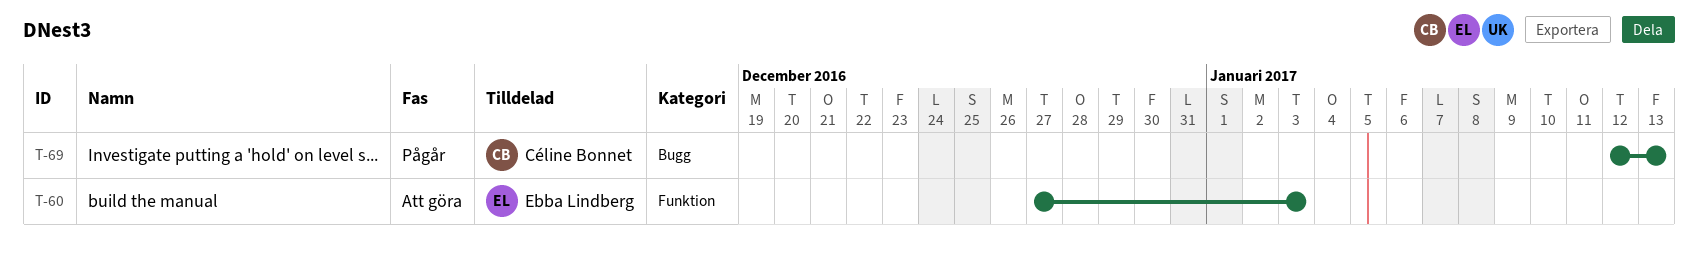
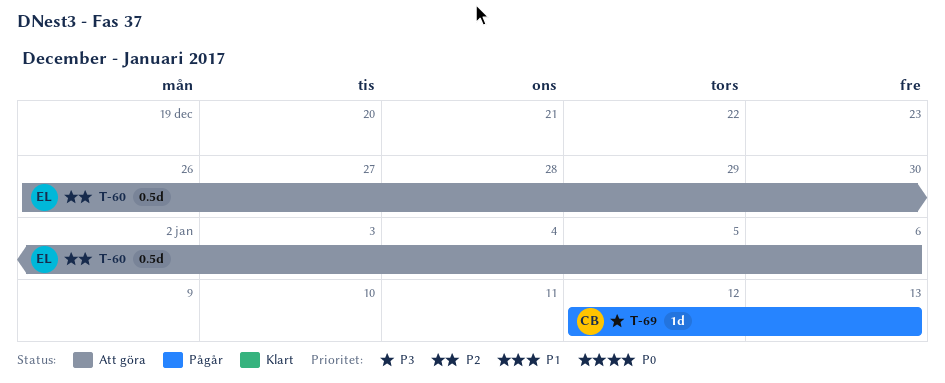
T-60, start: Dec 27 -> Dec 26
T-60, due: Jan 3 -> Jan 6

